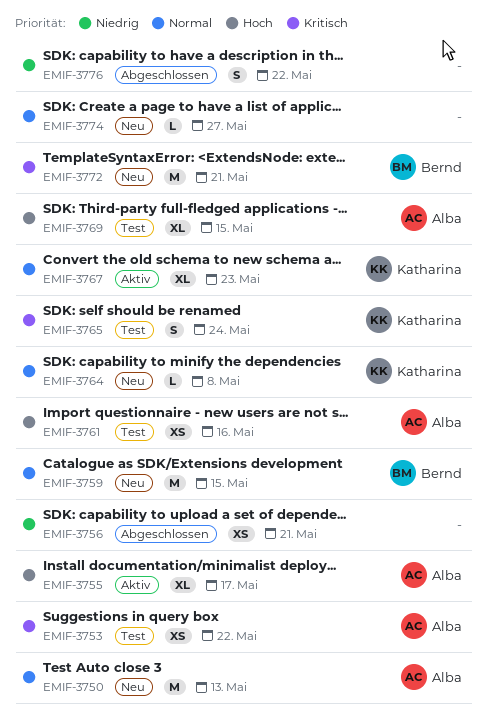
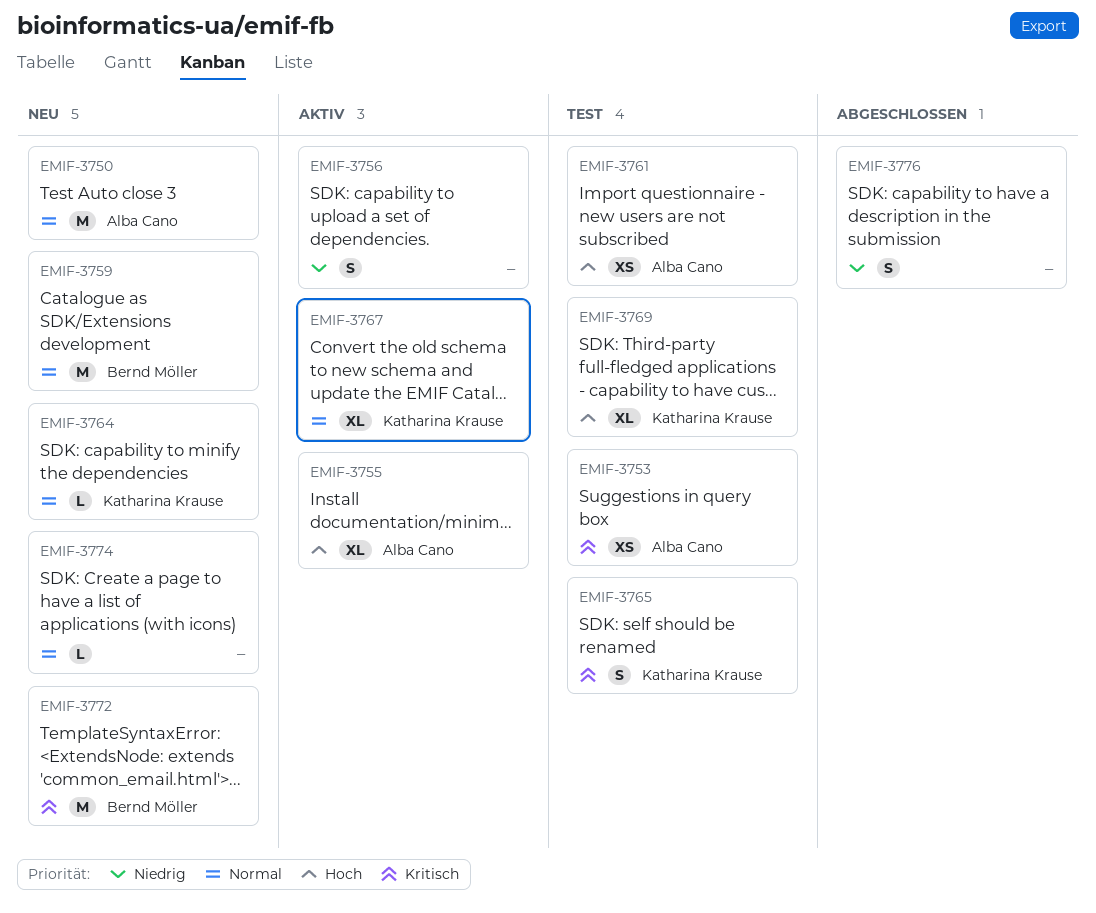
EMIF-3756, status: Abgeschlossen -> Aktiv
EMIF-3756, estimate: XS -> S
EMIF-3769, owner: Alba Cano -> Katharina Krause

